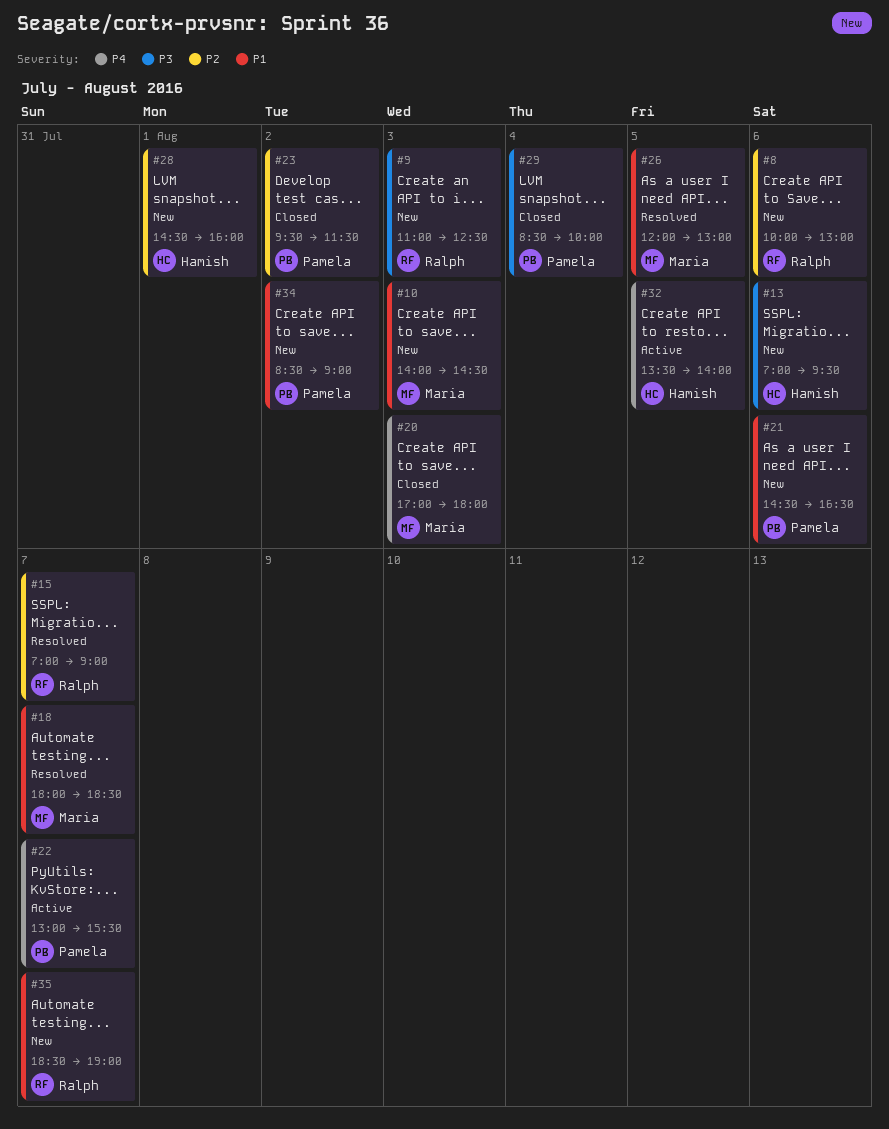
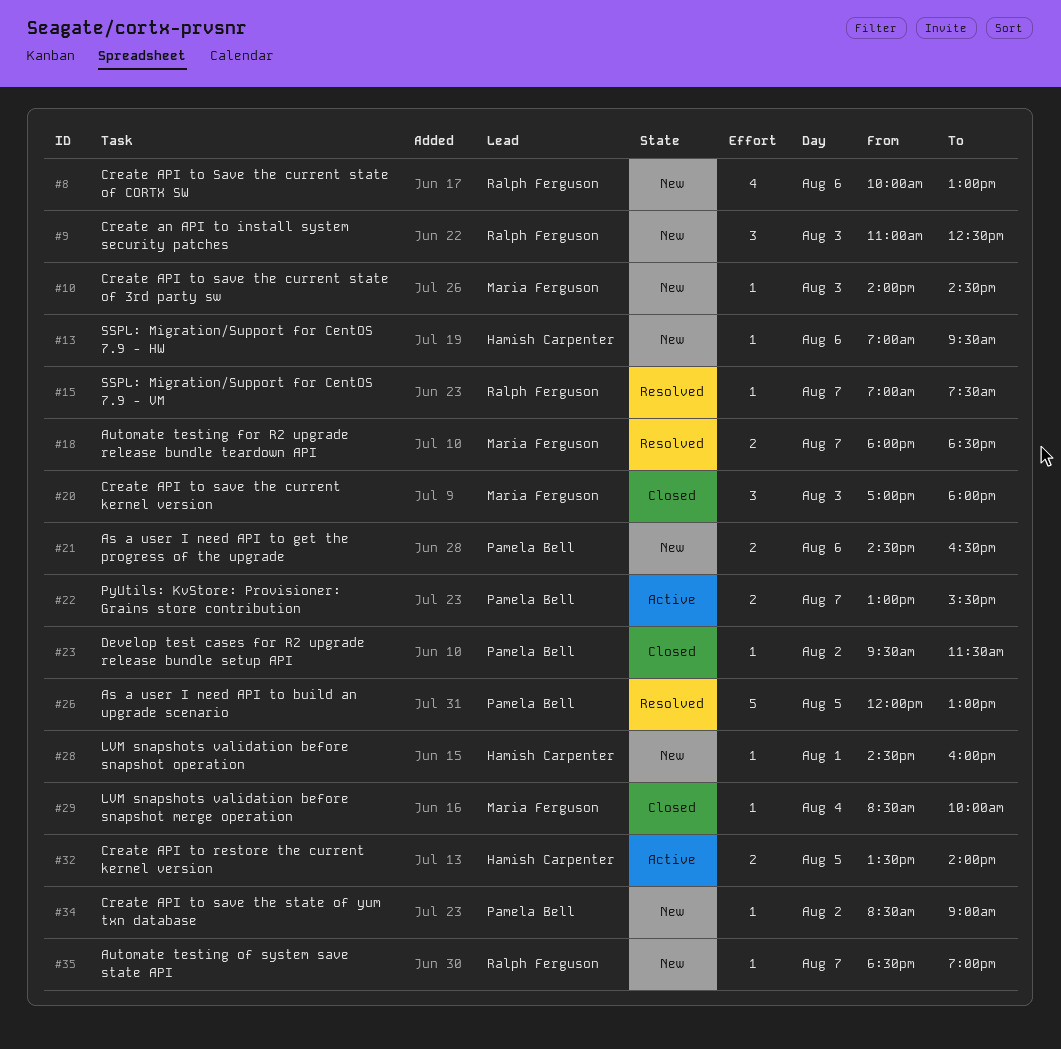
#15, ends: 09:00 -> 07:30
#26, owner: Maria Ferguson -> Pamela Bell
#29, owner: Pamela Bell -> Maria Ferguson

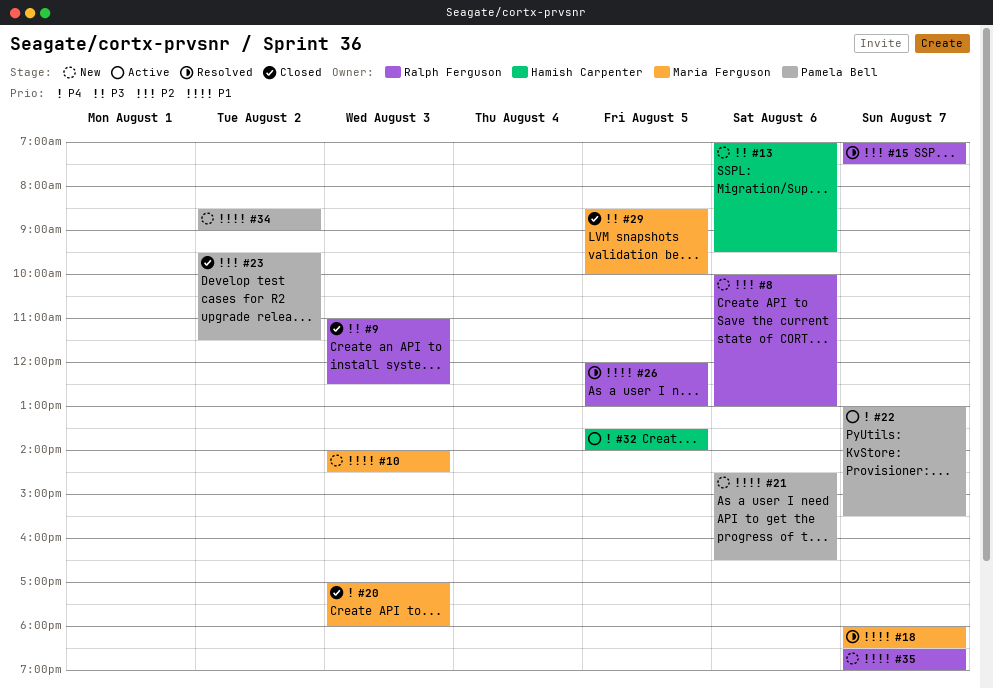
#9, status: New -> Closed
#26, owner: Pamela Bell -> Ralph Ferguson
#28: present -> none
#29, day: Aug 4 -> Aug 5

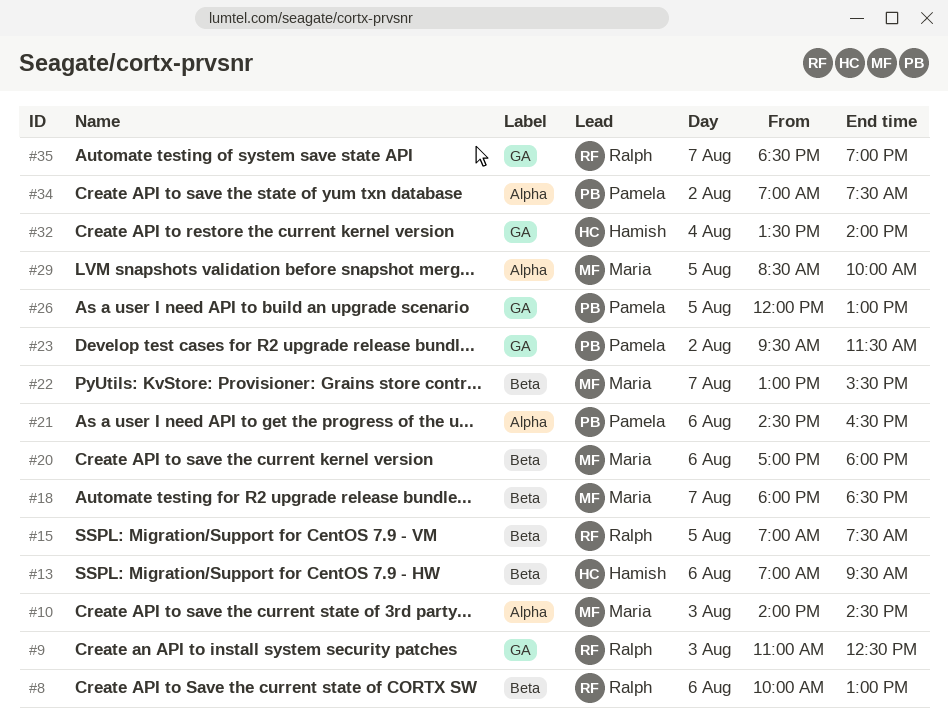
#15, day: Aug 7 -> Aug 5
#20, day: Aug 3 -> Aug 6
#22, owner: Pamela Bell -> Maria Ferguson
#26, owner: Ralph Ferguson -> Pamela Bell
#32, day: Aug 5 -> Aug 4
#34, begins: 08:30 -> 07:00
#34, ends: 09:00 -> 07:30

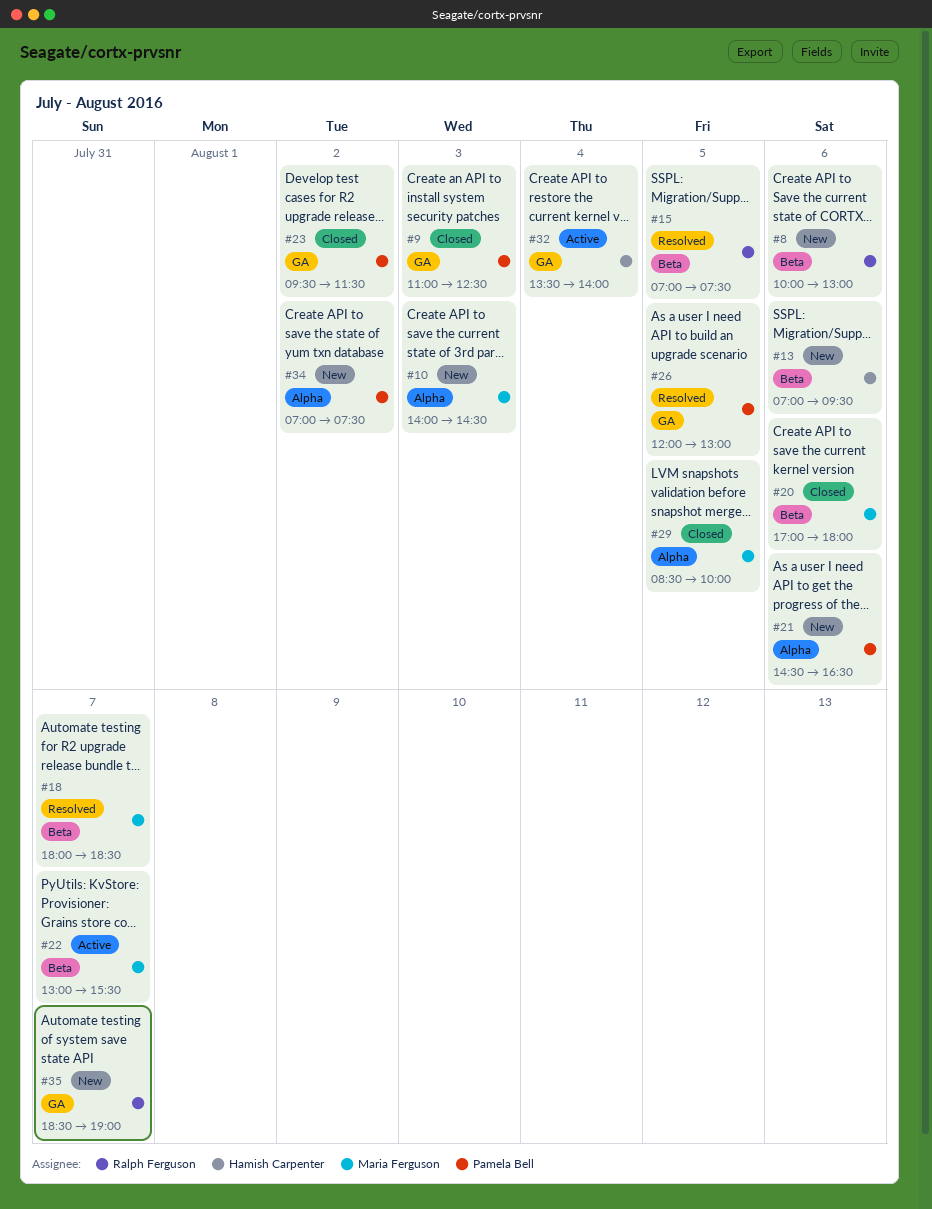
#9, owner: Ralph Ferguson -> Pamela Bell

